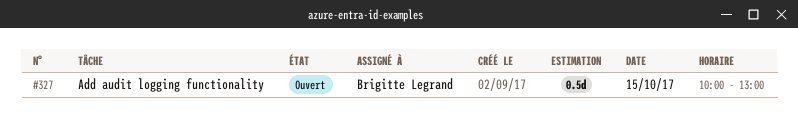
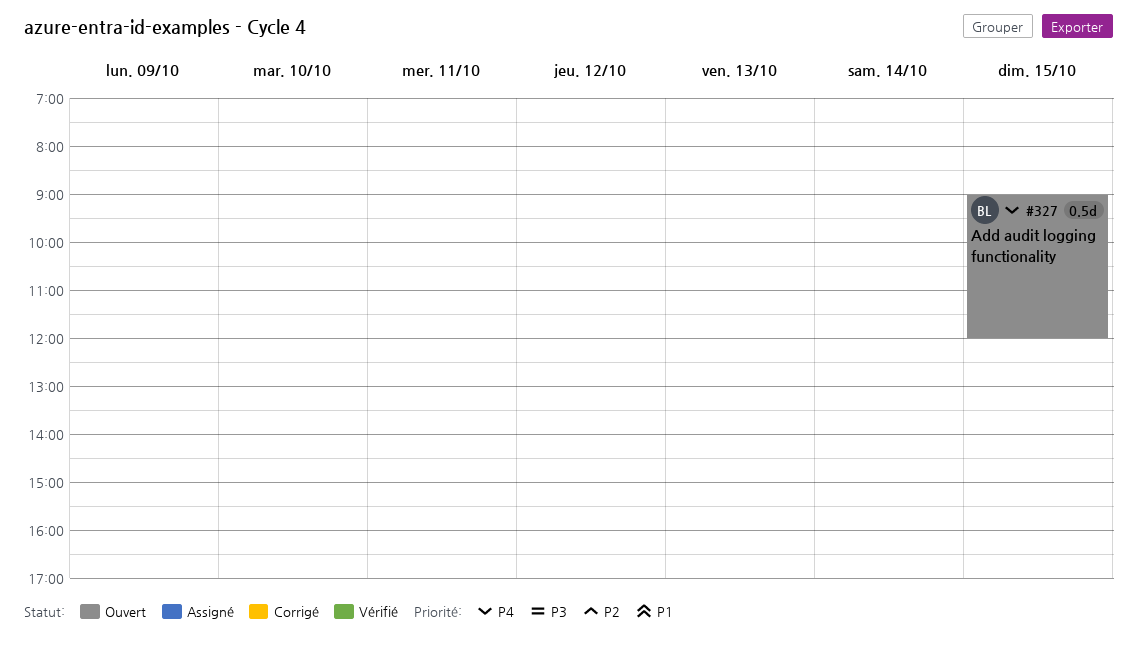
#327, begins: 10:00 -> 09:00
#327, ends: 13:00 -> 12:00

